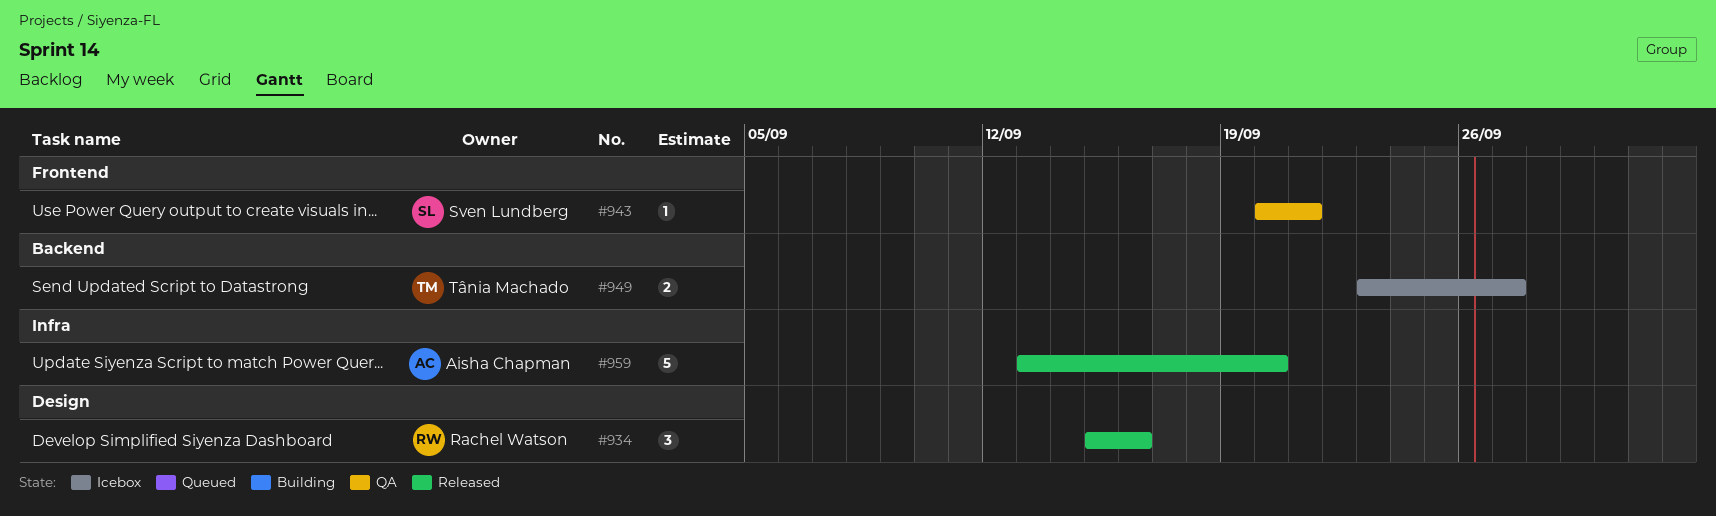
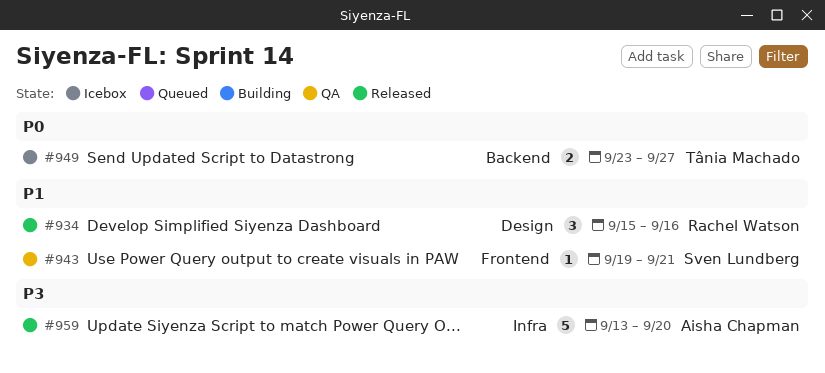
#943, start: Sep 20 -> Sep 19

